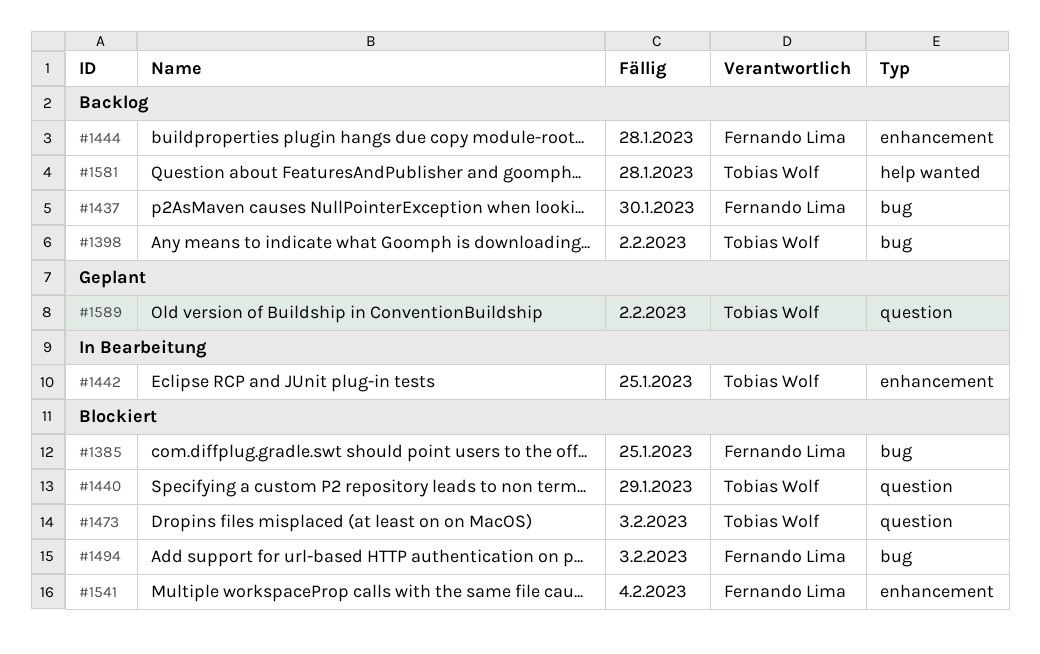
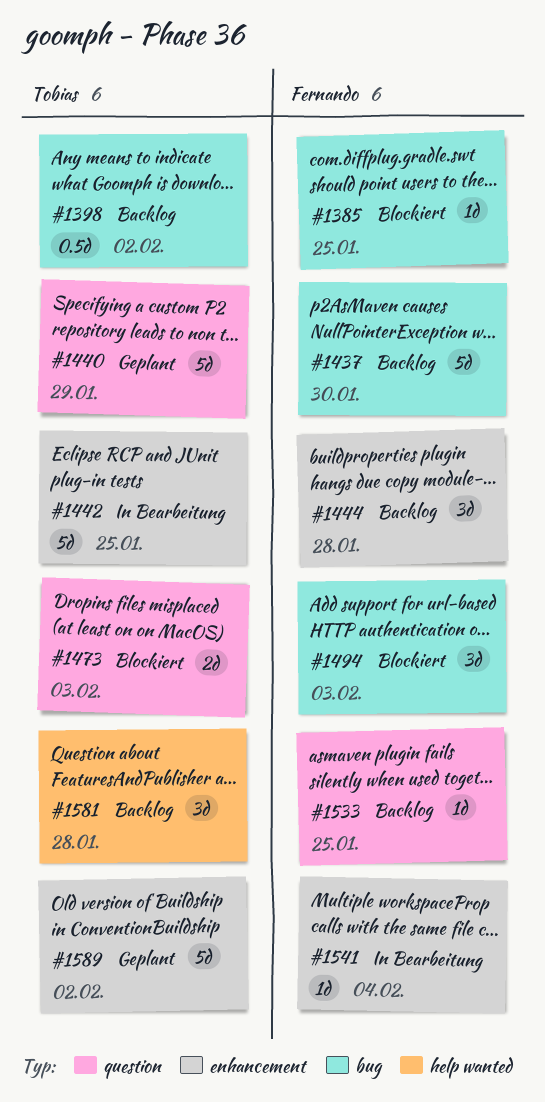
#1440, status: Blockiert -> Geplant
#1533: none -> present
#1541, status: Blockiert -> In Bearbeitung
#1589, label: question -> enhancement

